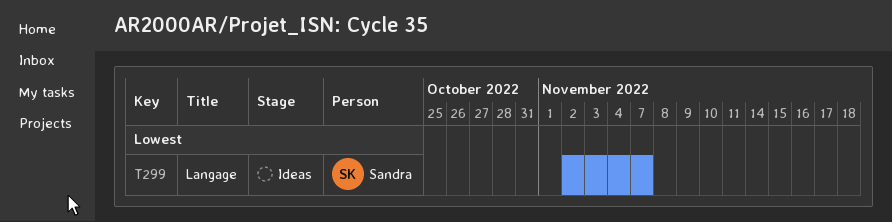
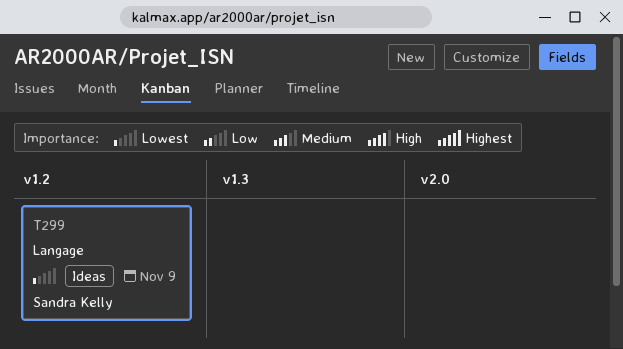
T299, due: Nov 7 -> Nov 9

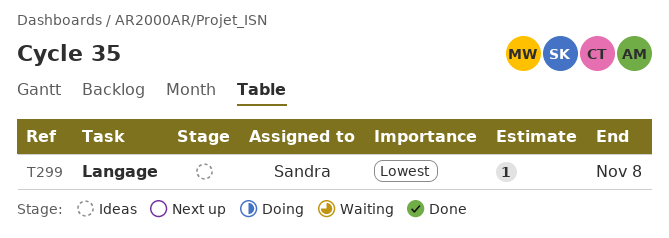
T299, due: Nov 9 -> Nov 8

